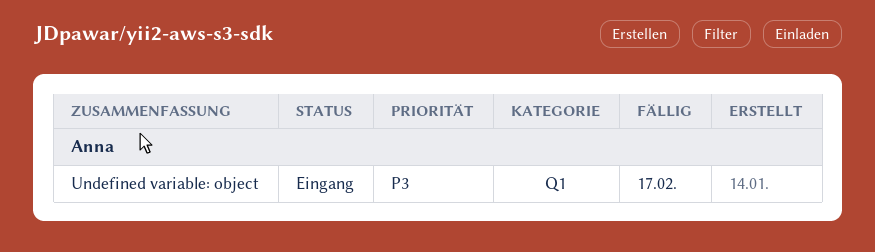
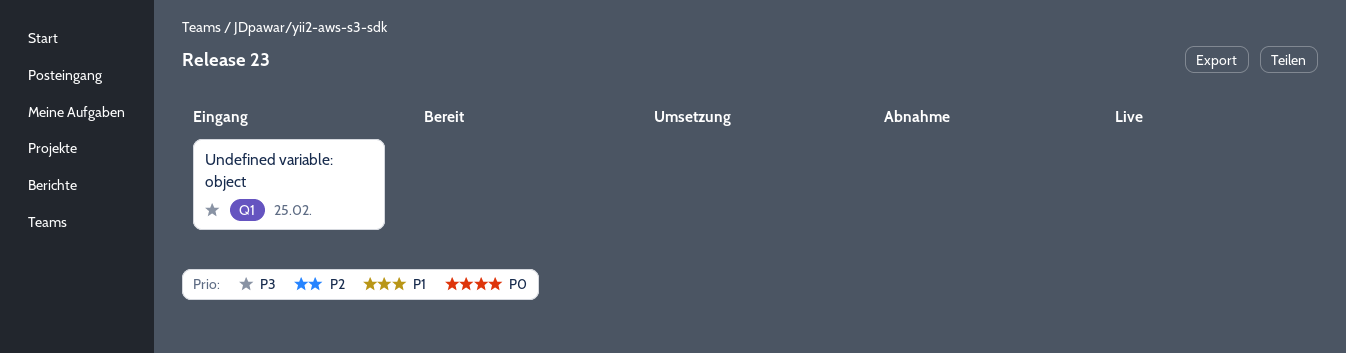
Undefined variable: object, due: Feb 17 -> Feb 25

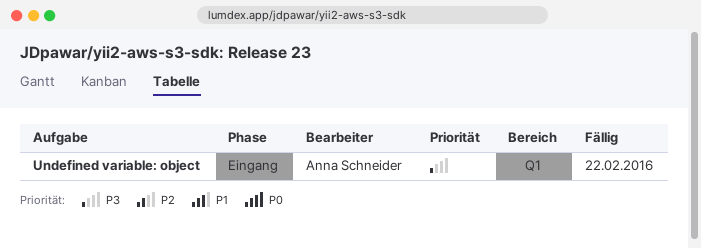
Undefined variable: object, due: Feb 25 -> Feb 22

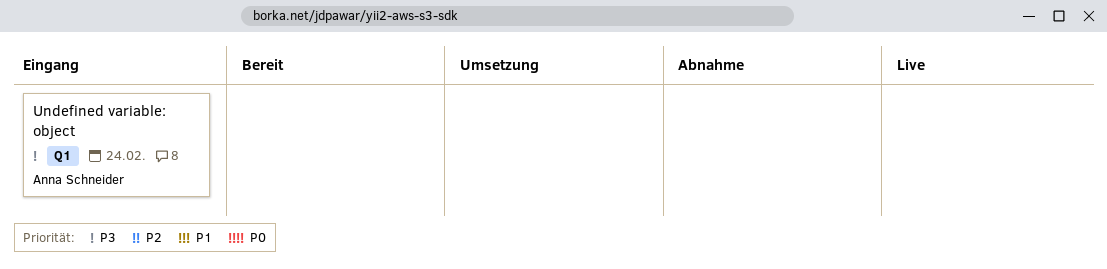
Undefined variable: object, due: Feb 22 -> Feb 24

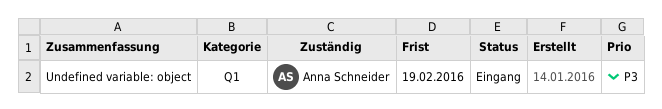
Undefined variable: object, due: Feb 24 -> Feb 19

